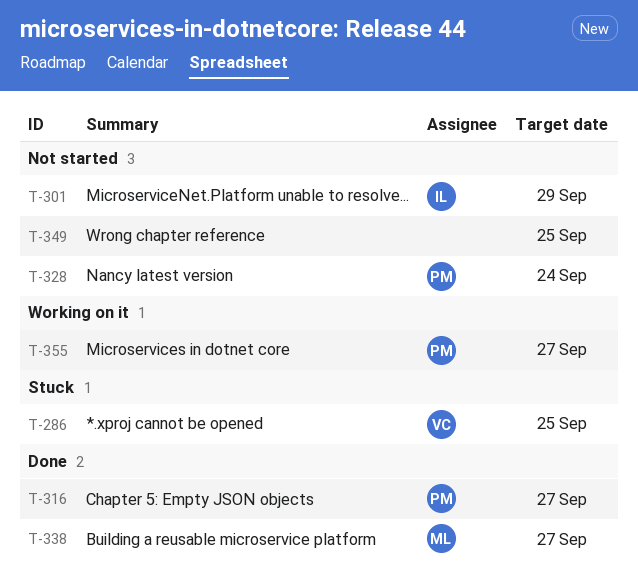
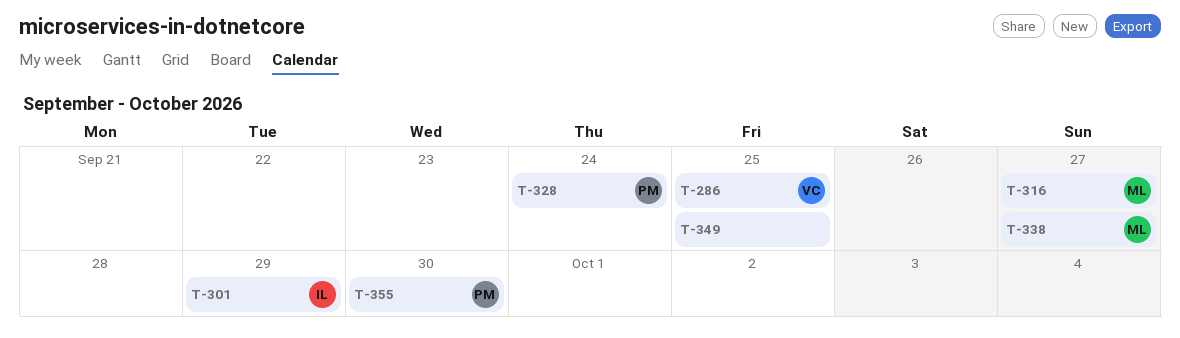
T-316, owner: PM -> ML
T-355, due: Sep 27 -> Sep 30

